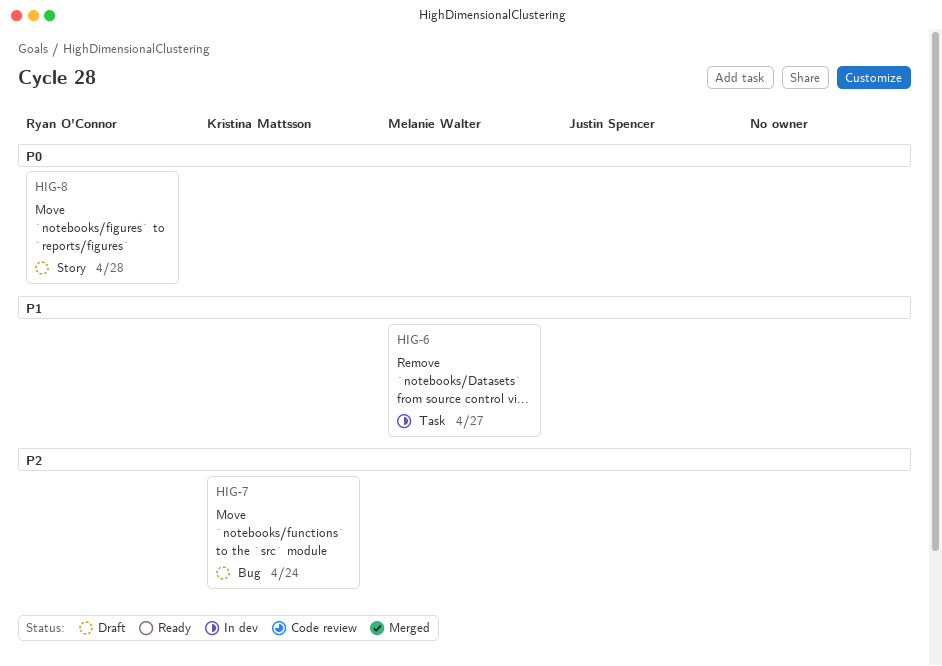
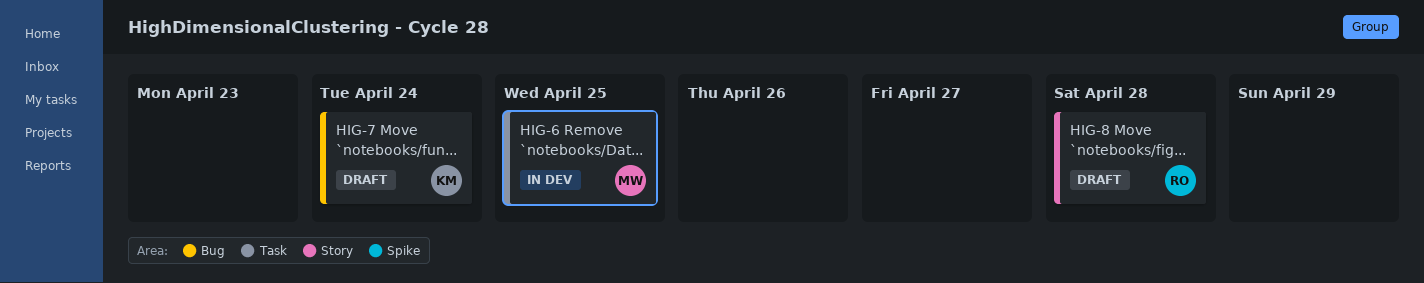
HIG-6, due: Apr 27 -> Apr 25

